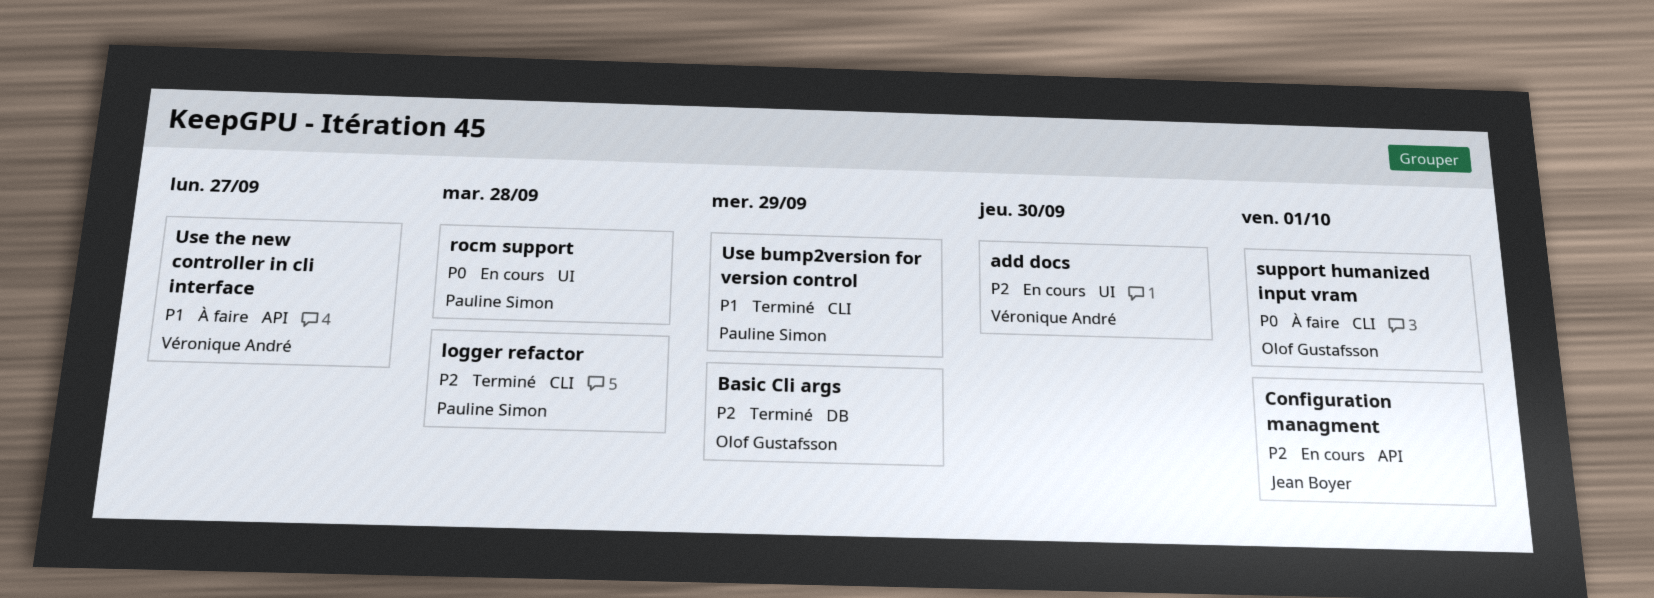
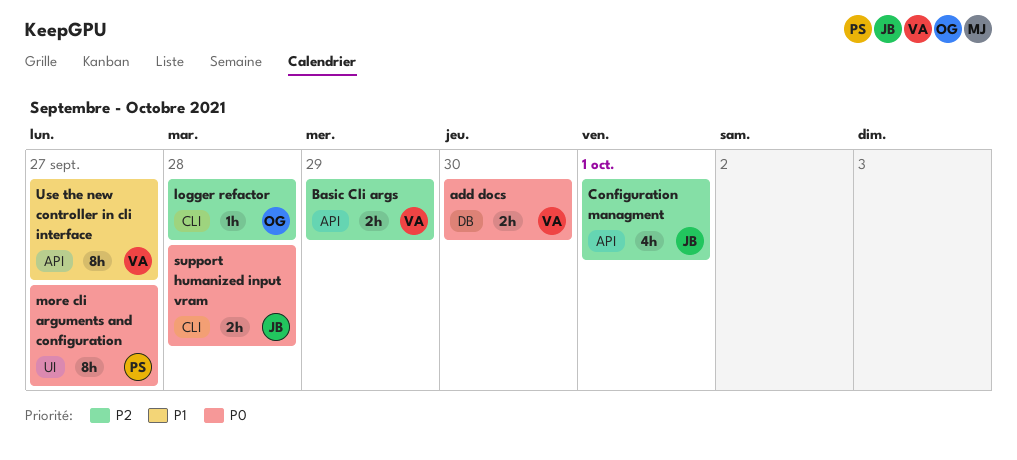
add docs, priority: P2 -> P0
add docs, label: UI -> DB
Basic Cli args, owner: Olof Gustafsson -> Véronique André
Basic Cli args, label: DB -> API
logger refactor, owner: Pauline Simon -> Olof Gustafsson
more cli arguments and configuration: none -> present
rocm support: present -> none
support humanized input vram, owner: Olof Gustafsson -> Jean Boyer
support humanized input vram, due: Oct 1 -> Sep 28
Use bump2version for version control: present -> none

